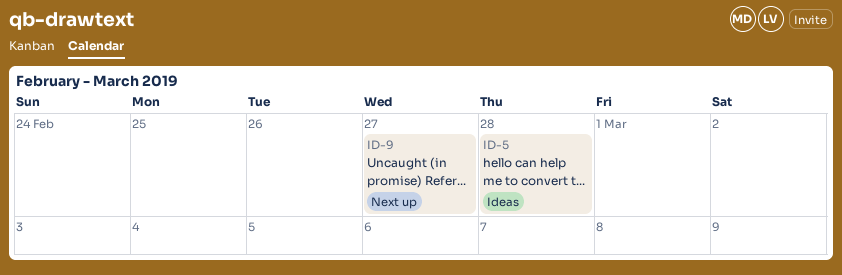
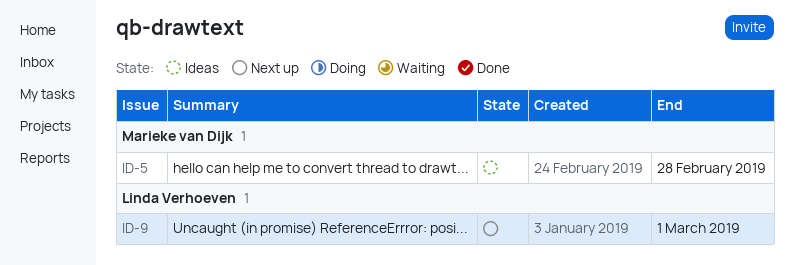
ID-9, due: Feb 27 -> Mar 1

